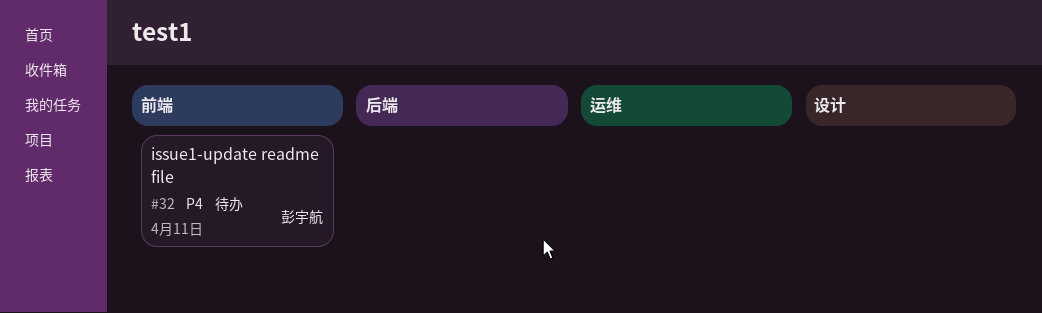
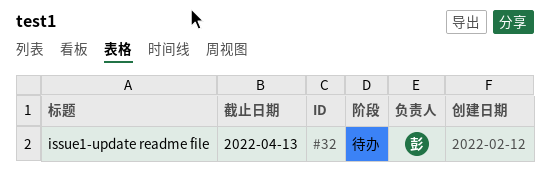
#32, due: Apr 11 -> Apr 13

